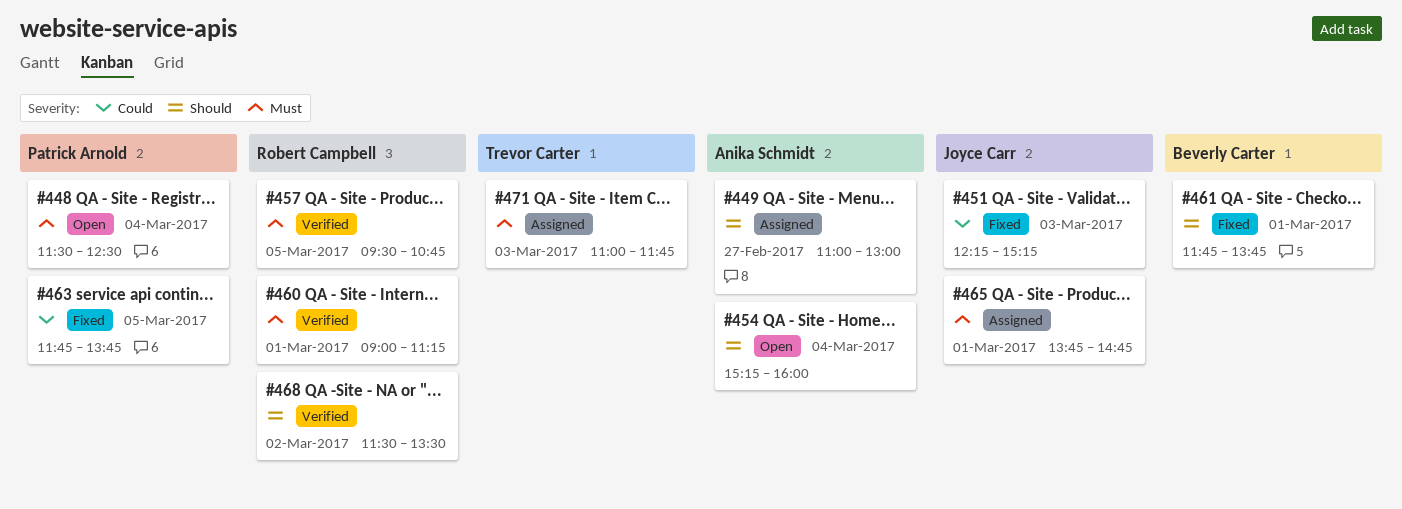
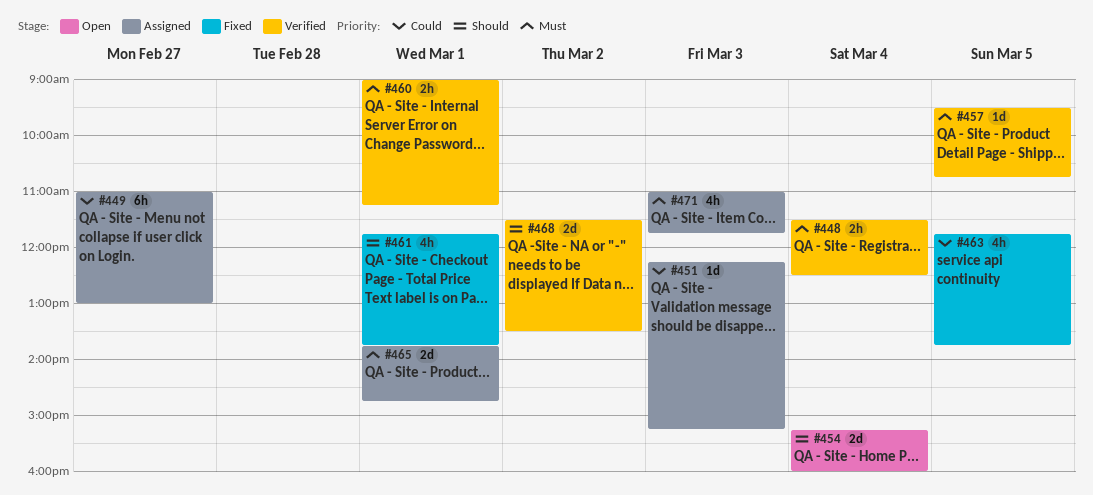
#448, status: Open -> Verified
#449, priority: Should -> Could
#451, status: Fixed -> Assigned

